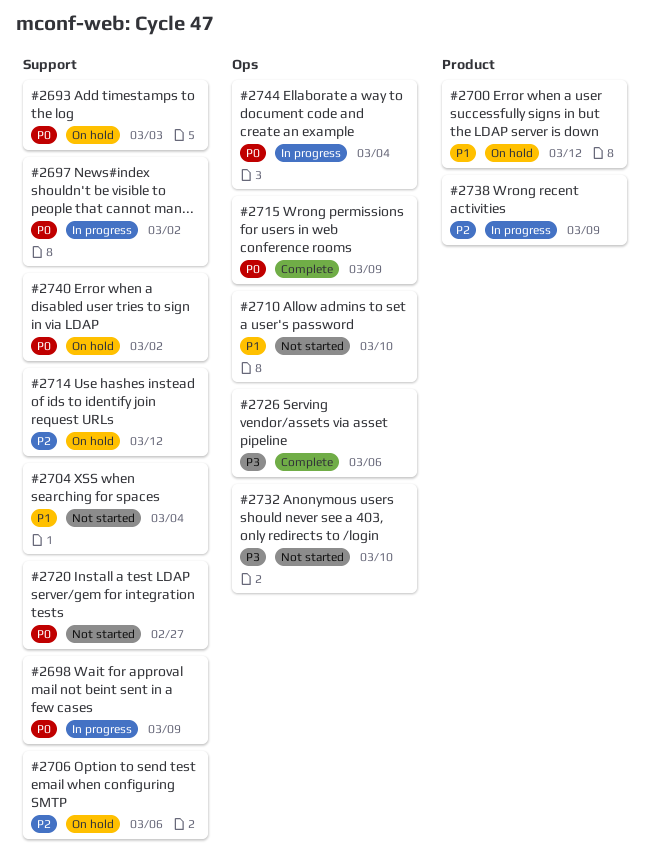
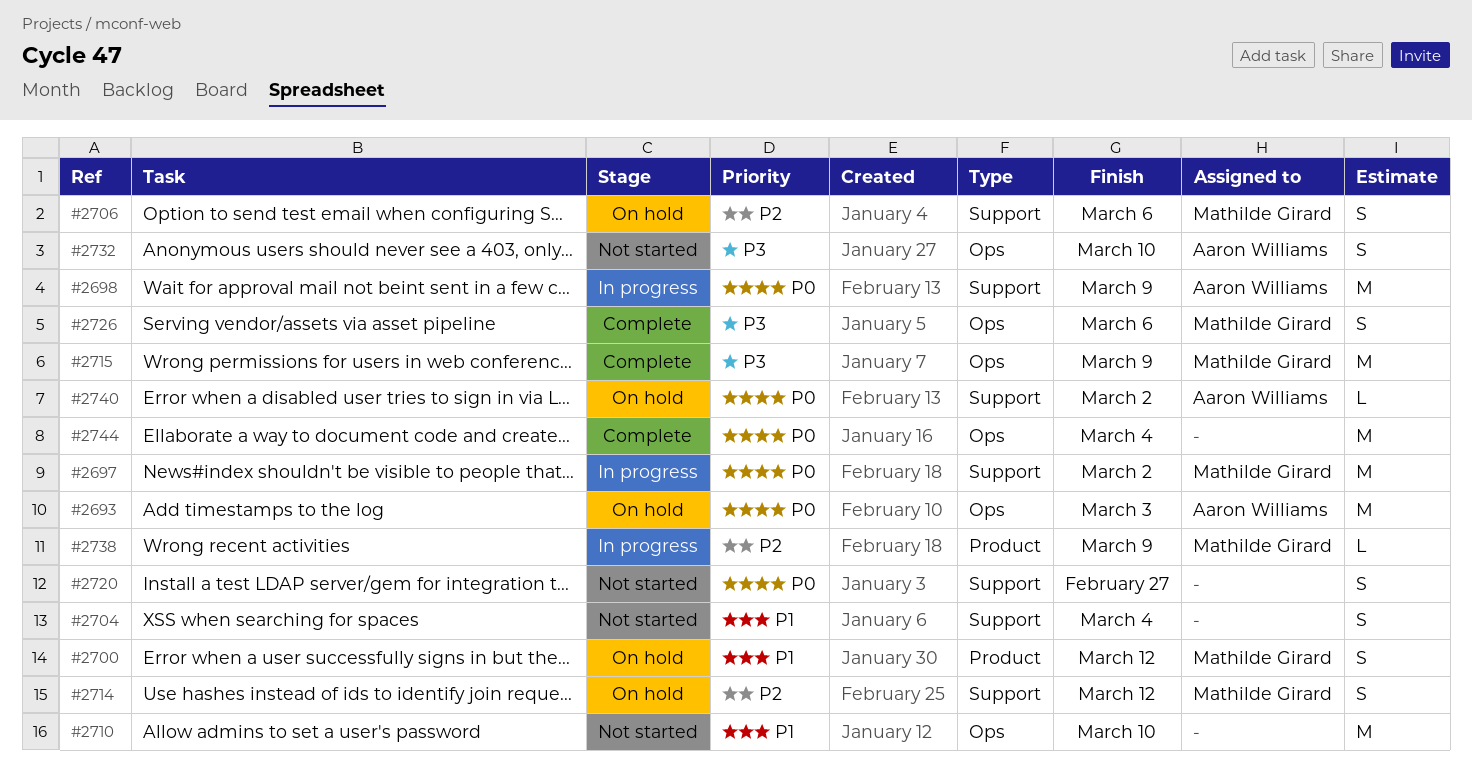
#2693, label: Support -> Ops
#2715, priority: P0 -> P3
#2744, status: In progress -> Complete

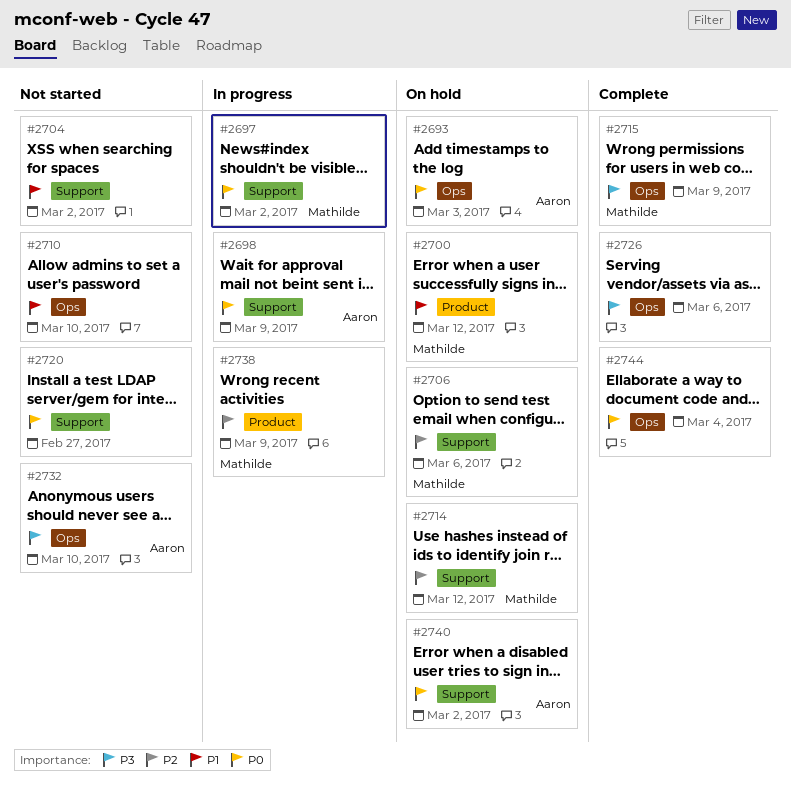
#2704, due: Mar 4 -> Mar 2
#2726, owner: Mathilde Girard -> none

